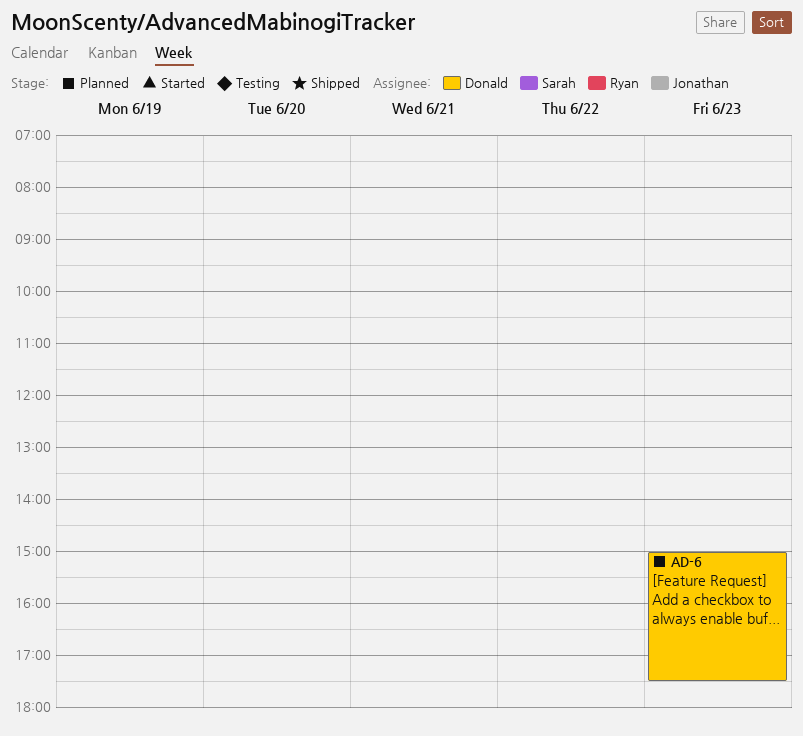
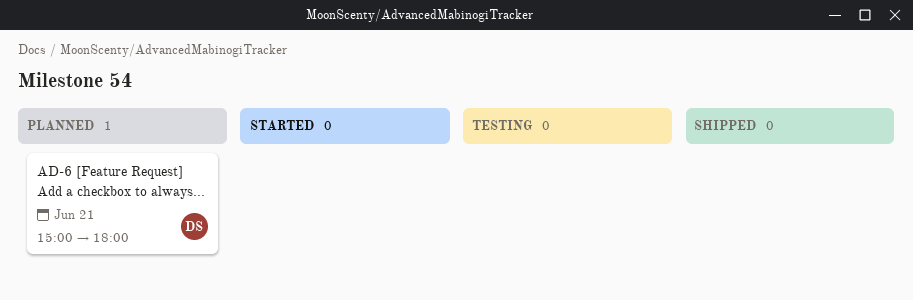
AD-6, day: Jun 23 -> Jun 21
AD-6, ends: 17:30 -> 18:00

